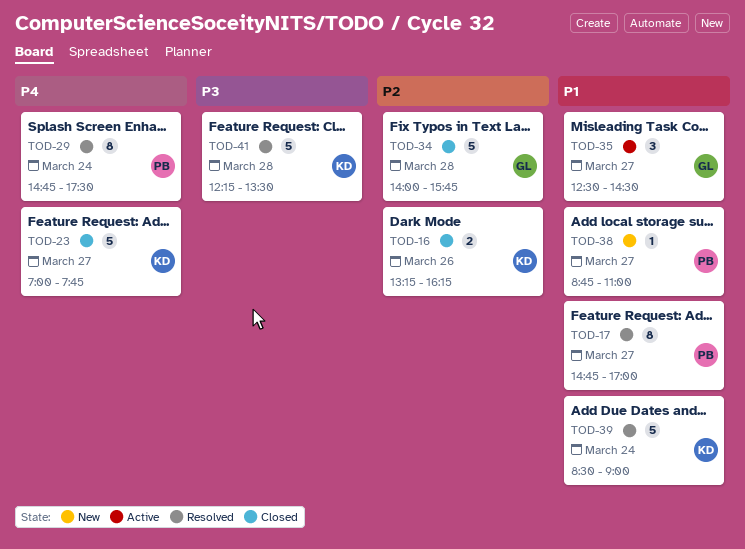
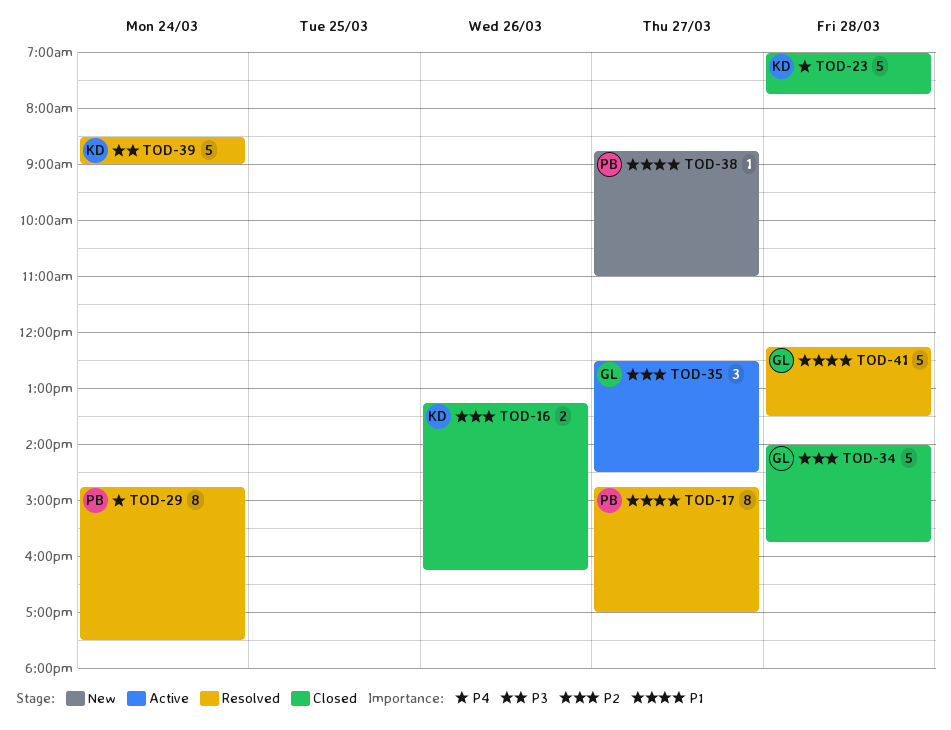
TOD-23, day: Mar 27 -> Mar 28
TOD-35, priority: P1 -> P2
TOD-39, priority: P1 -> P3
TOD-41, owner: KD -> GL
TOD-41, priority: P3 -> P1

